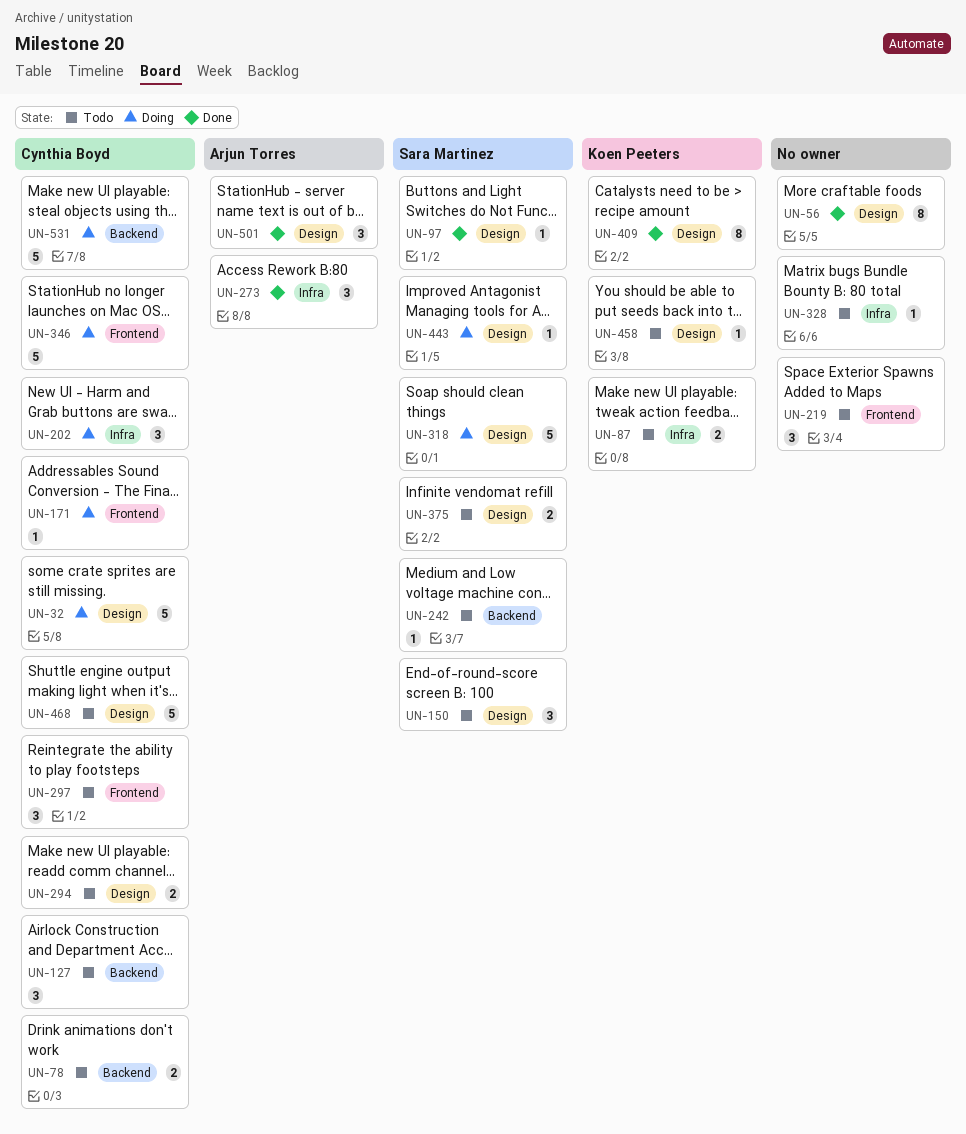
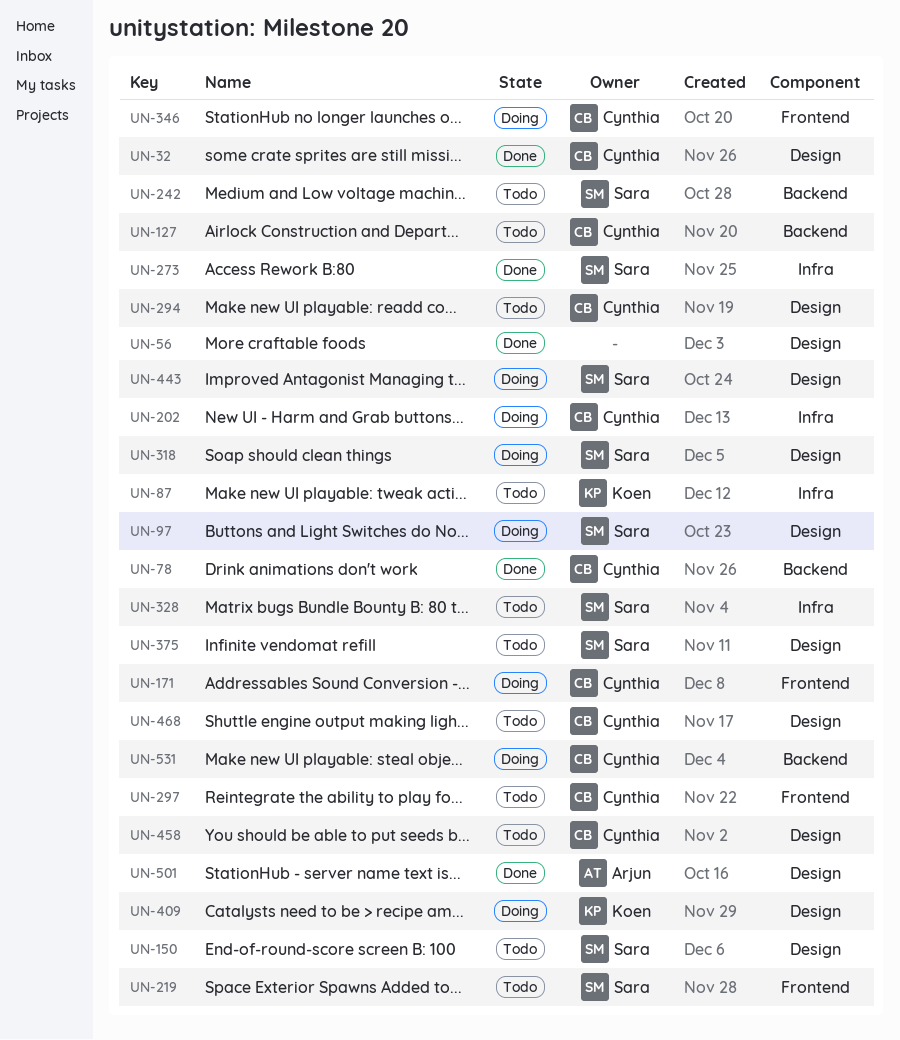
UN-32, status: Doing -> Done
UN-78, status: Todo -> Done
UN-97, status: Done -> Doing
UN-219, owner: none -> Sara Martinez
UN-273, owner: Arjun Torres -> Sara Martinez
UN-328, owner: none -> Sara Martinez
UN-409, status: Done -> Doing
UN-458, owner: Koen Peeters -> Cynthia Boyd

